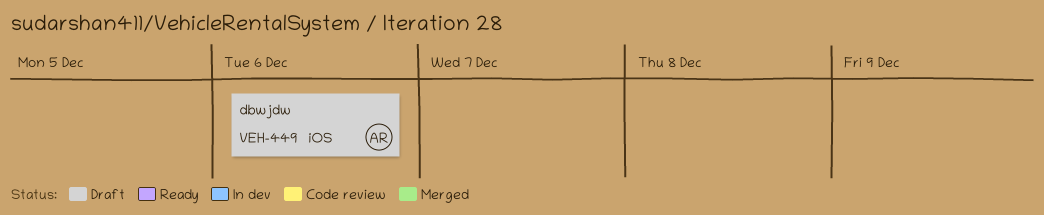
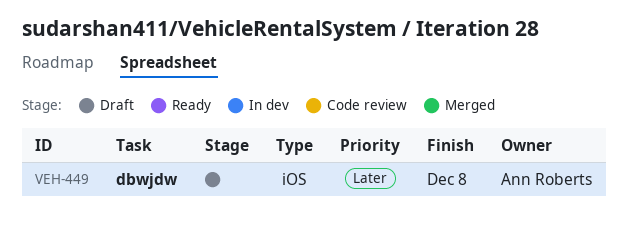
VEH-449, due: Dec 6 -> Dec 8

